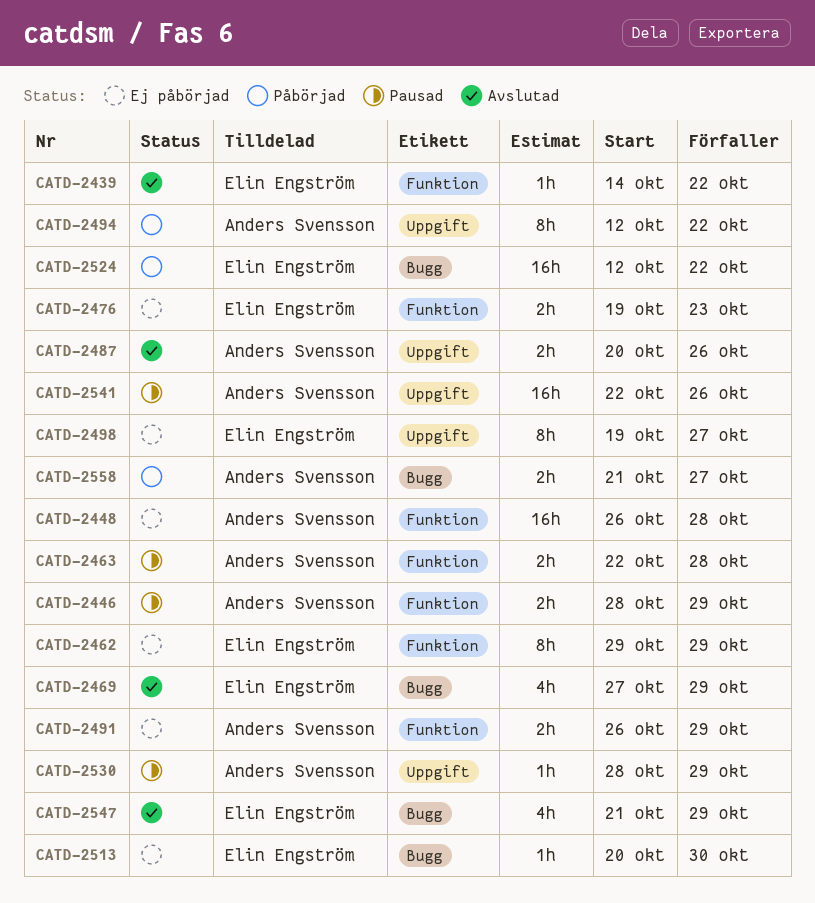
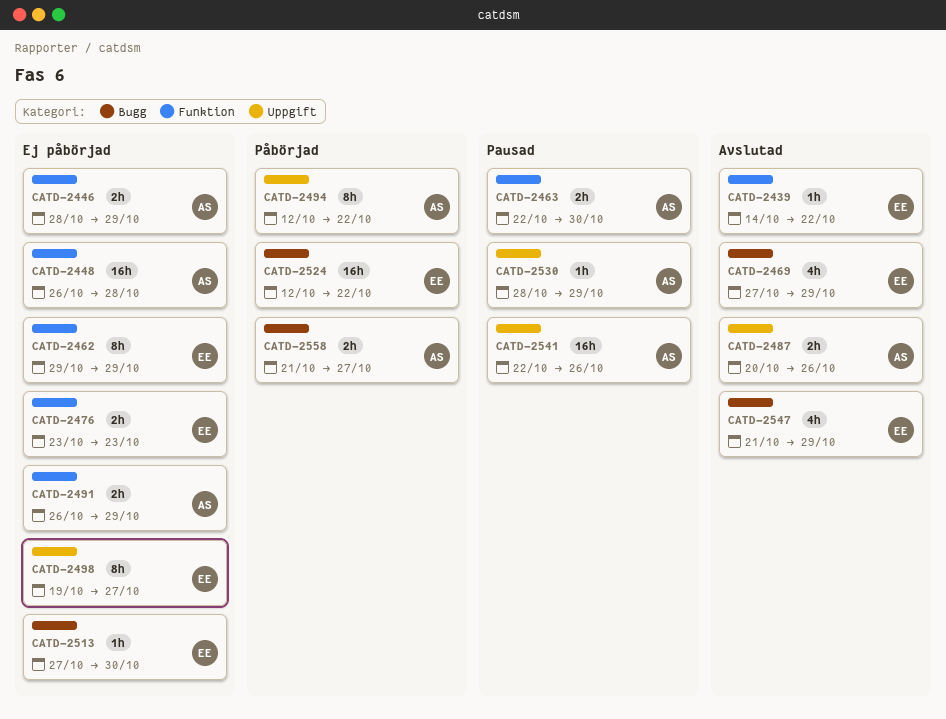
CATD-2446, status: Pausad -> Ej påbörjad
CATD-2463, due: Oct 28 -> Oct 30
CATD-2476, start: Oct 19 -> Oct 23
CATD-2513, start: Oct 20 -> Oct 27

